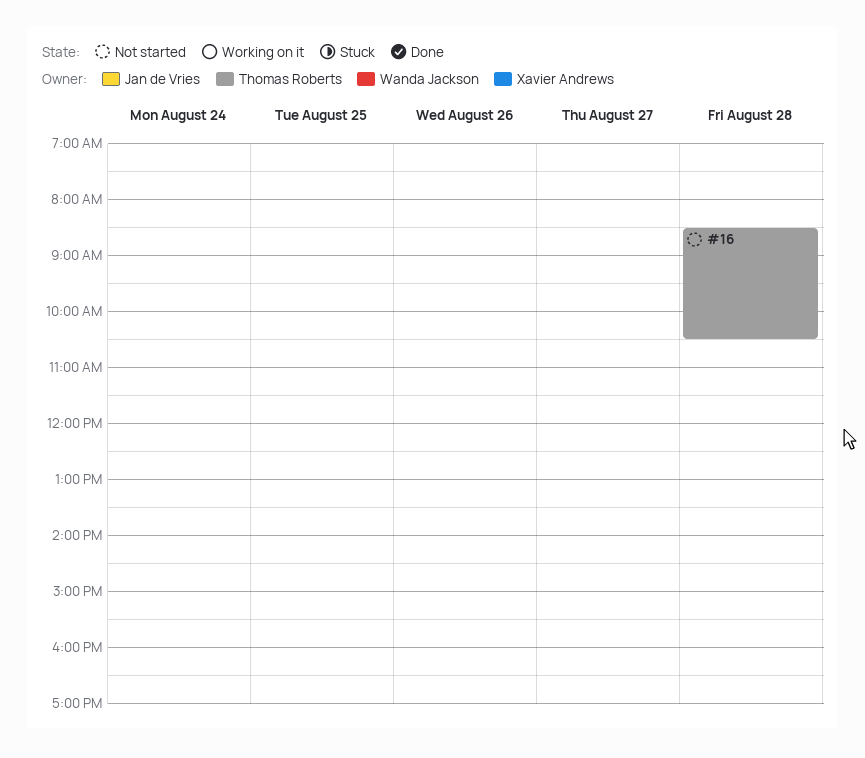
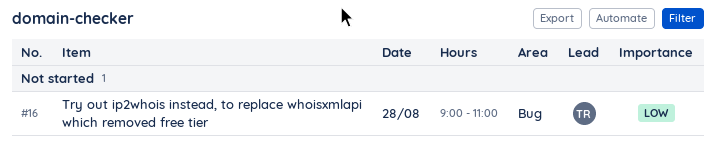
#16, begins: 08:30 -> 09:00
#16, ends: 10:30 -> 11:00

